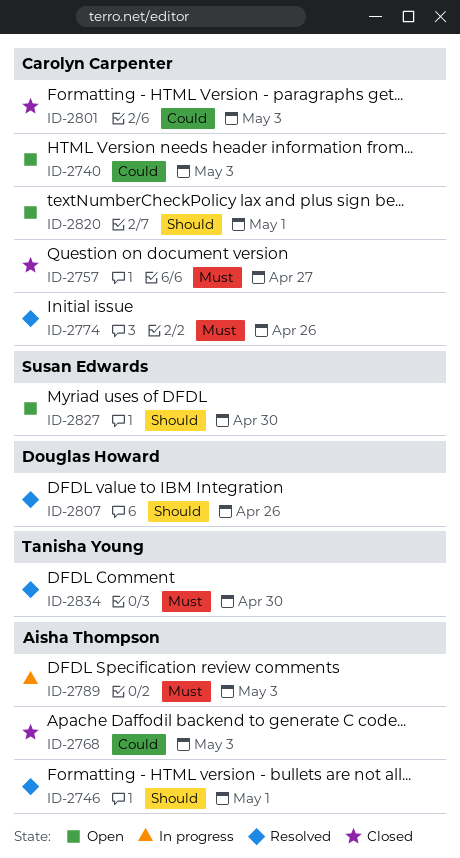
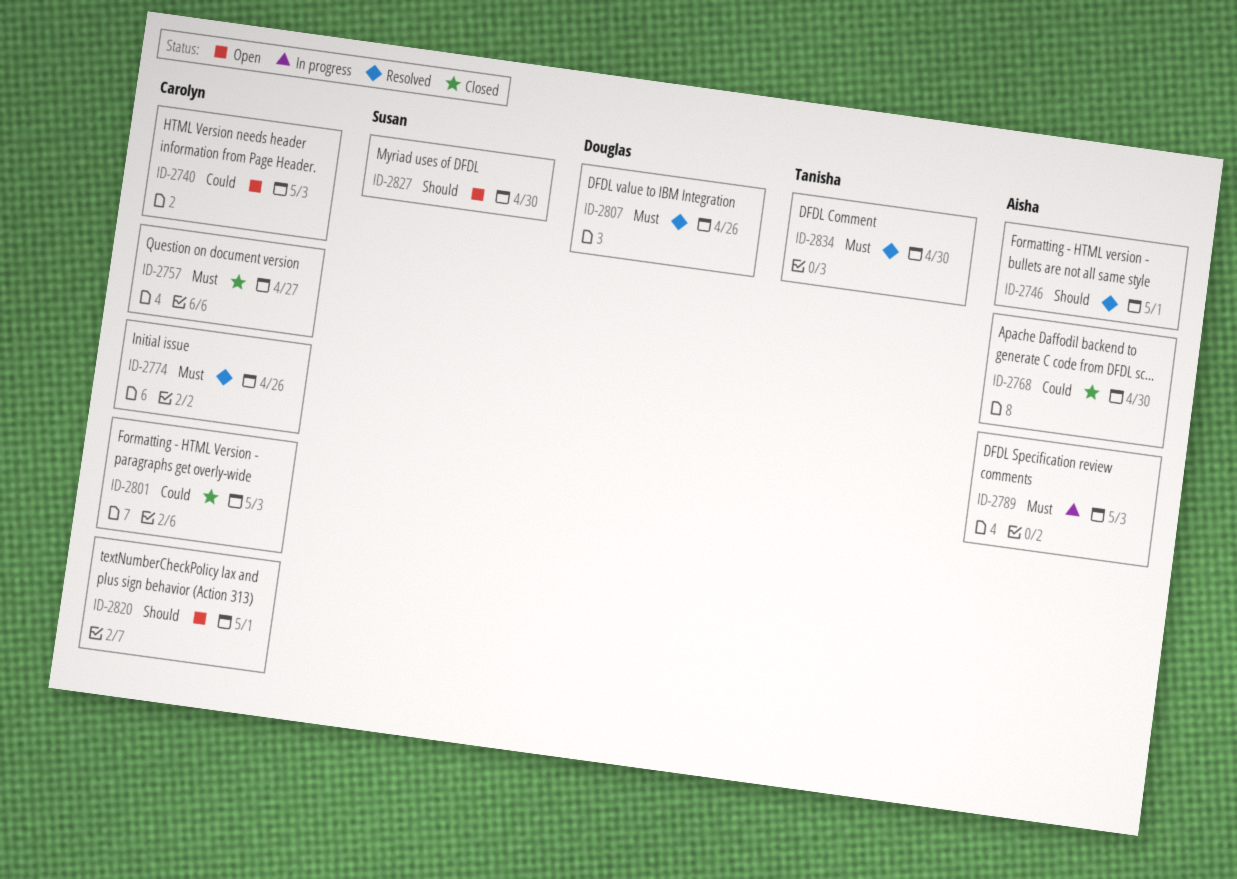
ID-2768, due: May 3 -> Apr 30
ID-2807, priority: Should -> Must

